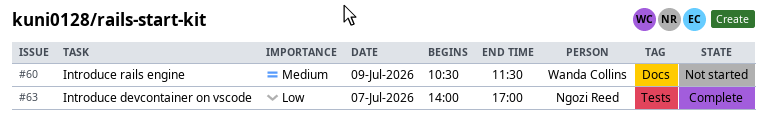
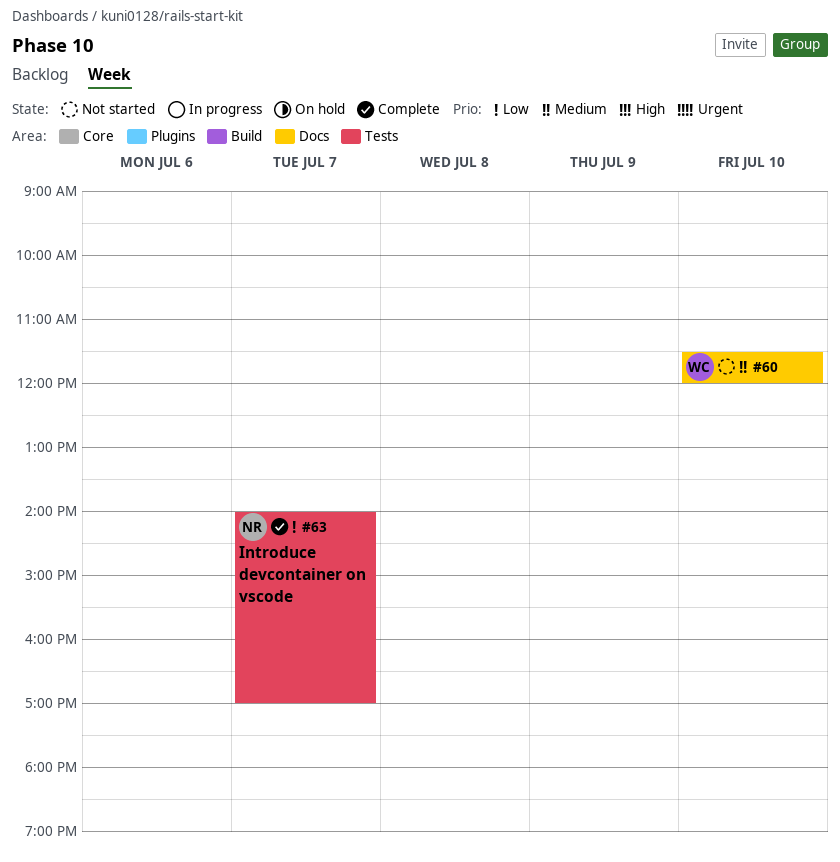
#60, day: Jul 9 -> Jul 10
#60, begins: 10:30 -> 11:30
#60, ends: 11:30 -> 12:00

